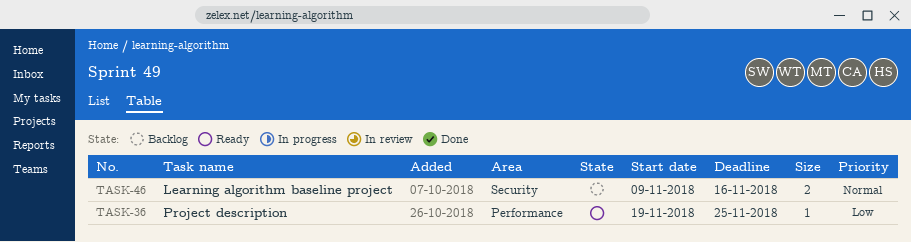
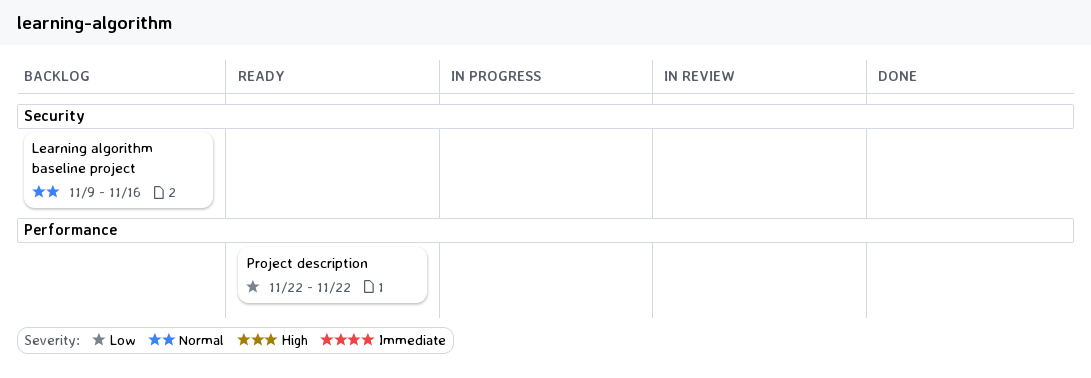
Project description, start: Nov 19 -> Nov 22
Project description, due: Nov 25 -> Nov 22

